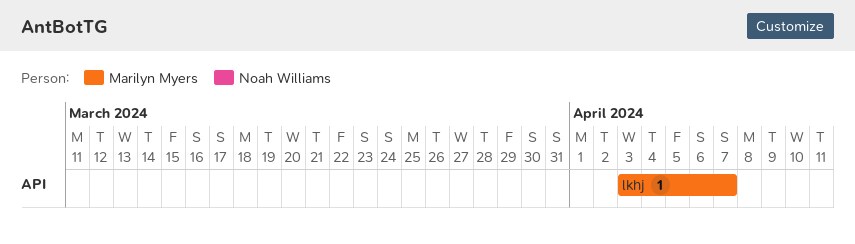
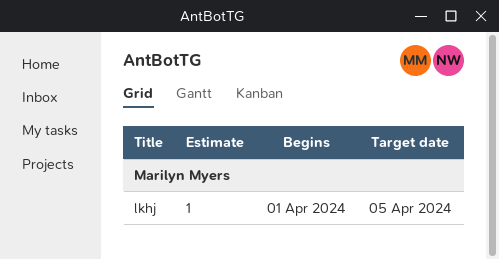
lkhj, start: Apr 3 -> Apr 1
lkhj, due: Apr 7 -> Apr 5

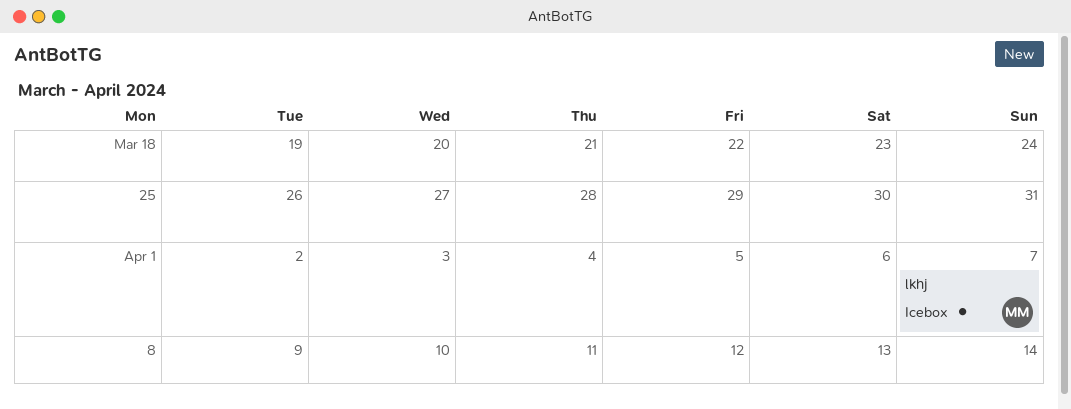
lkhj, due: Apr 5 -> Apr 7

